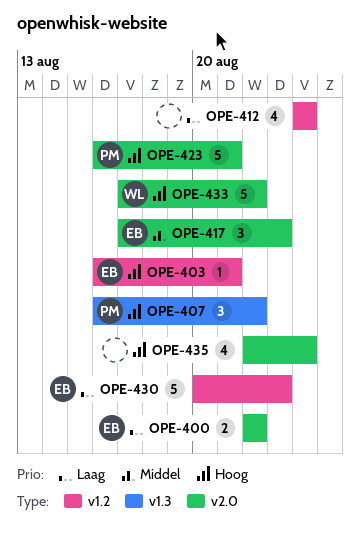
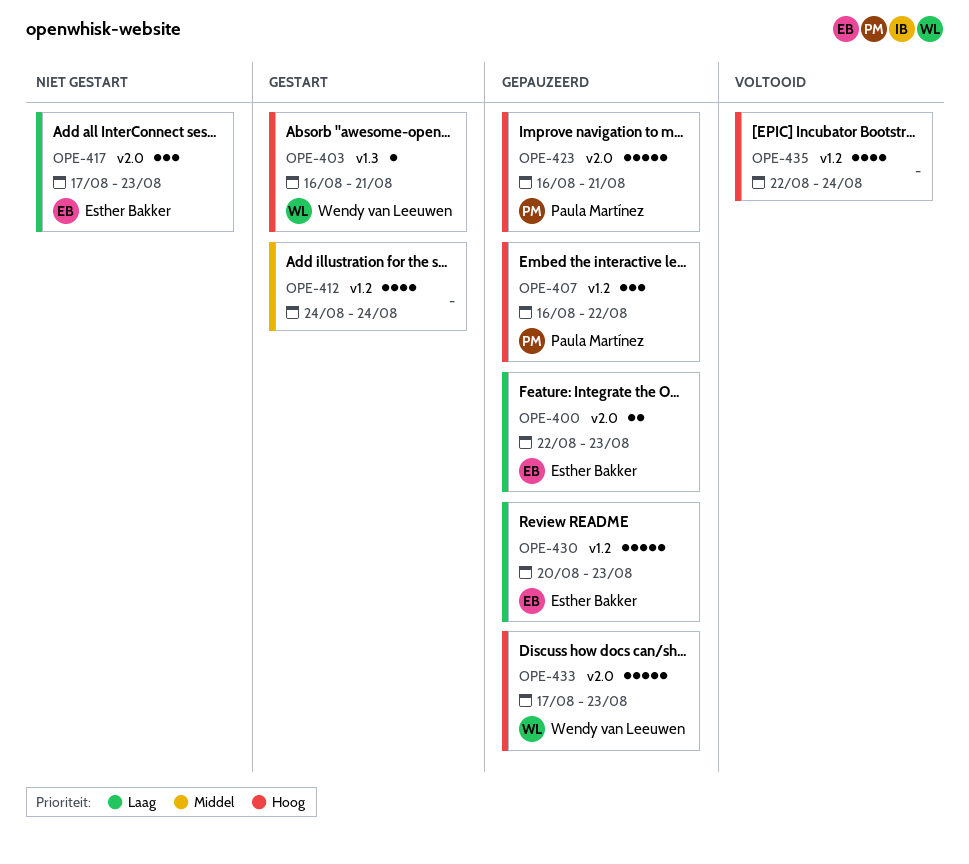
OPE-400, due: Aug 22 -> Aug 23
OPE-403, owner: Esther Bakker -> Wendy van Leeuwen
OPE-403, label: v1.2 -> v1.3
OPE-407, label: v1.3 -> v1.2
OPE-412, priority: Laag -> Middel
OPE-417, priority: Middel -> Laag
OPE-433, due: Aug 22 -> Aug 23
OPE-435, label: v2.0 -> v1.2

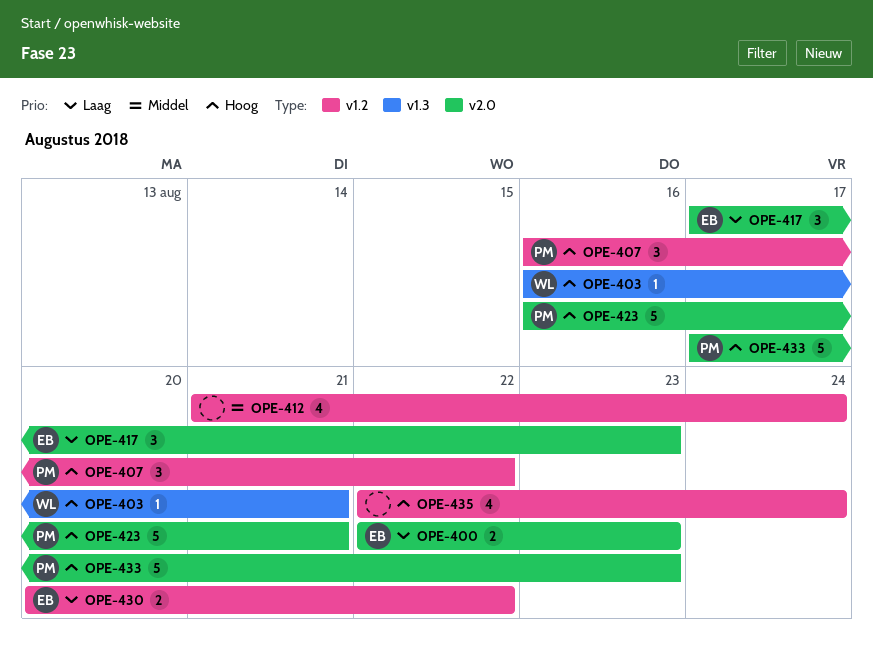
OPE-412, start: Aug 24 -> Aug 21
OPE-430, estimate: 5 -> 2
OPE-430, due: Aug 23 -> Aug 22
OPE-433, owner: Wendy van Leeuwen -> Paula Martínez

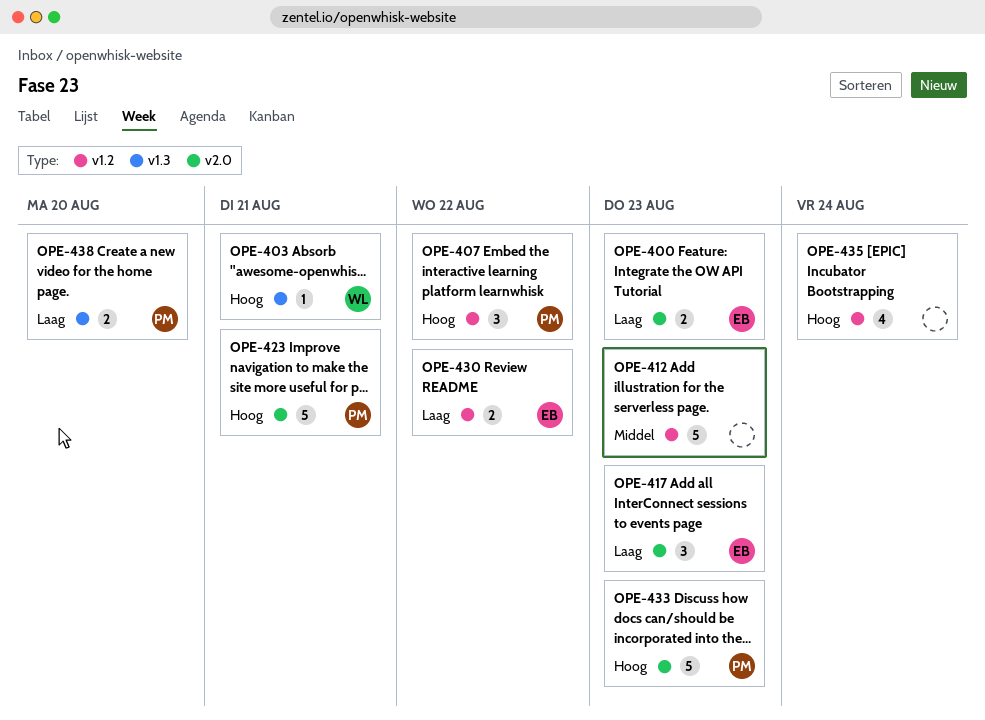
OPE-412, estimate: 4 -> 5
OPE-412, due: Aug 24 -> Aug 23
OPE-438: none -> present

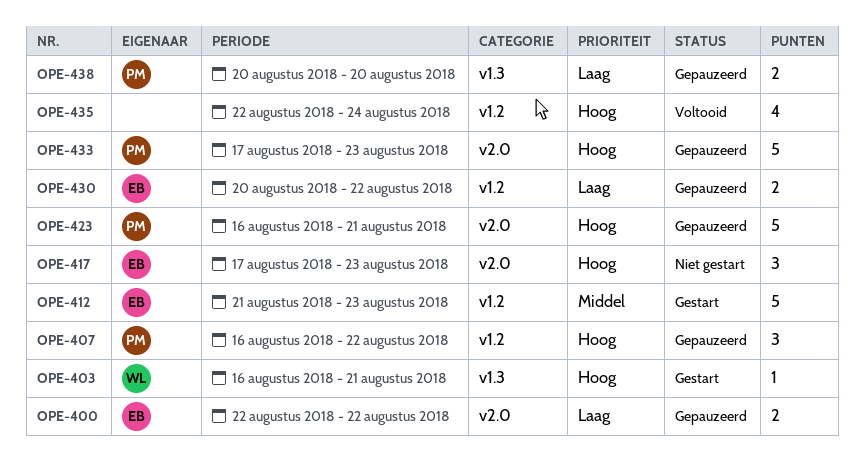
OPE-400, due: Aug 23 -> Aug 22
OPE-412, owner: none -> EB
OPE-417, priority: Laag -> Hoog

